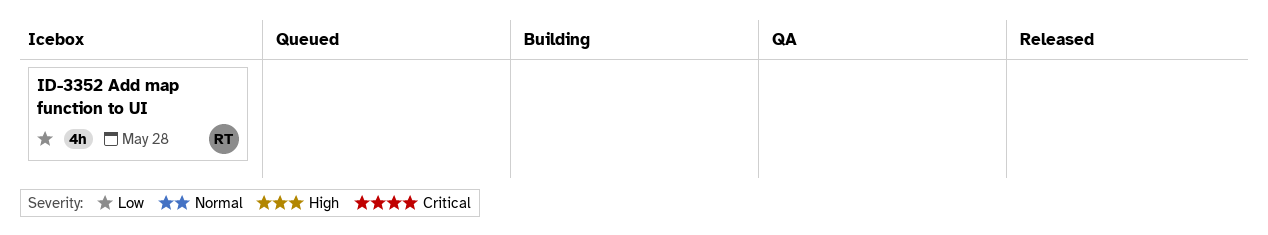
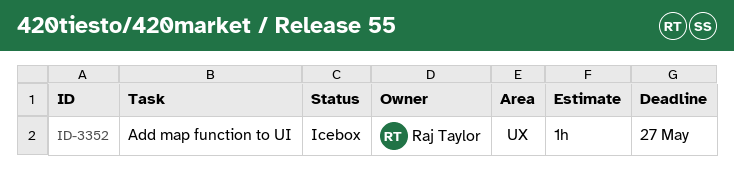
ID-3352, estimate: 4h -> 1h
ID-3352, due: May 28 -> May 27

